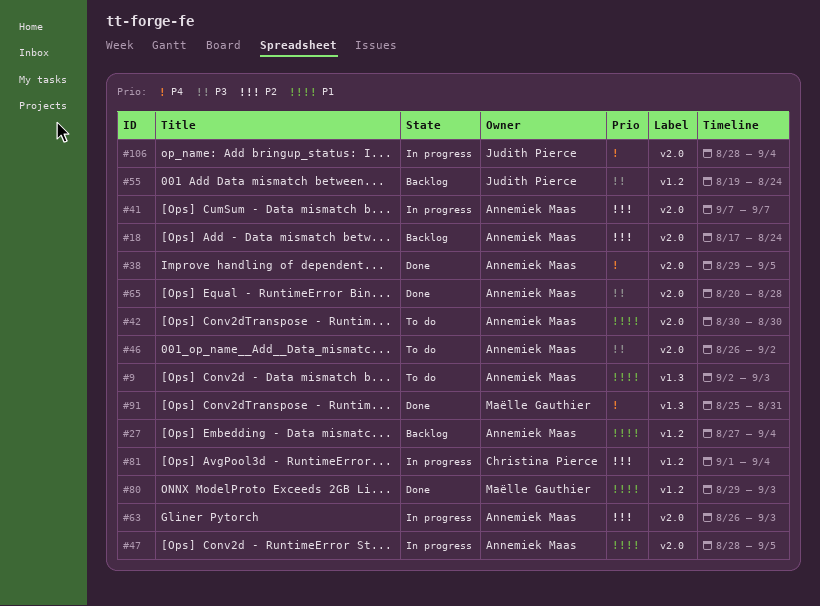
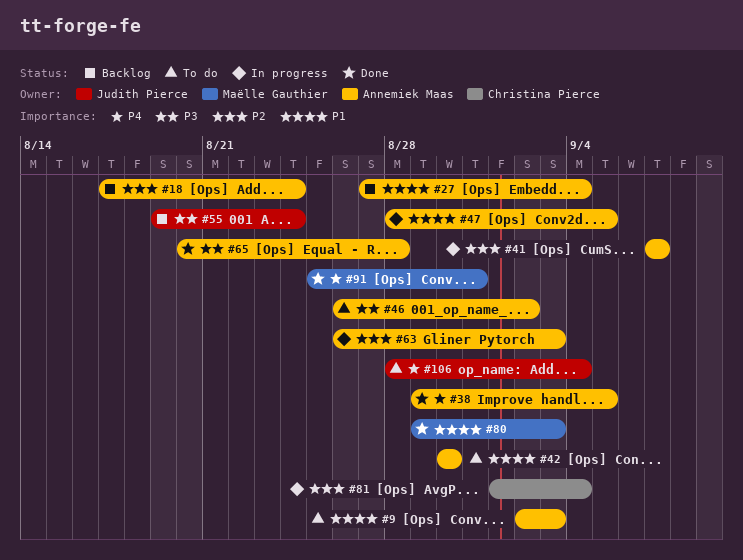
#106, status: In progress -> To do

